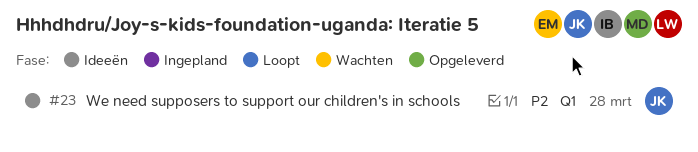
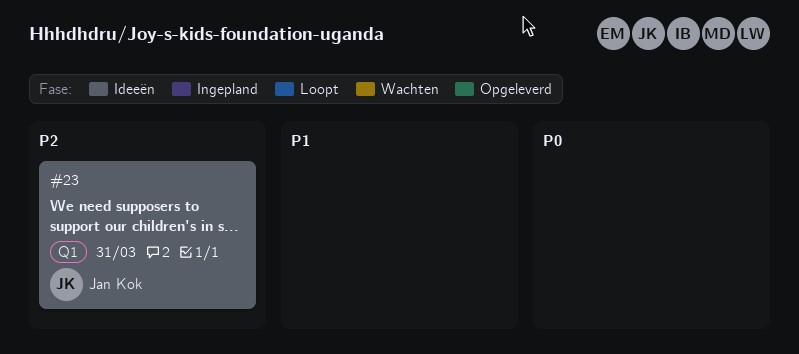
#23, due: Mar 28 -> Mar 31

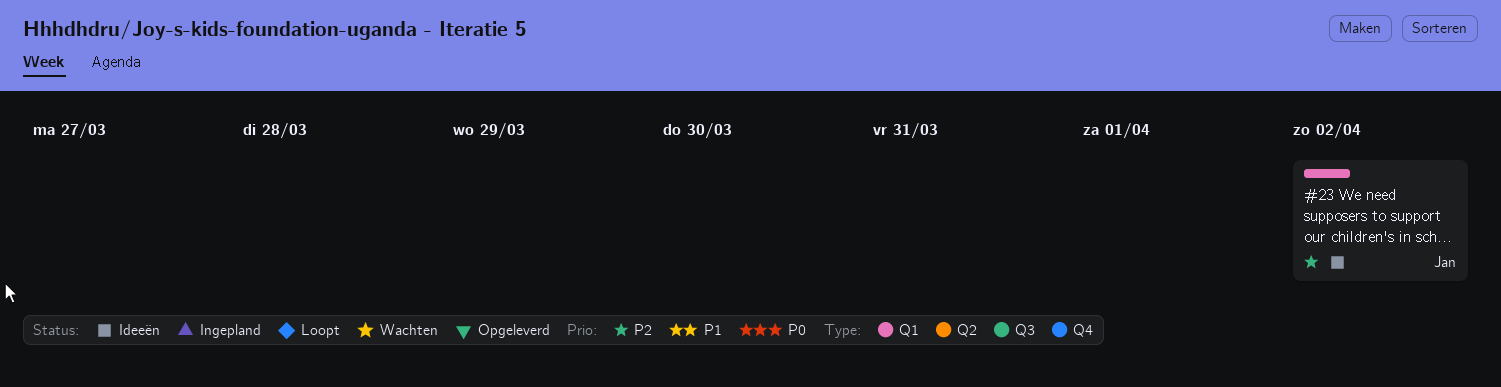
#23, due: Mar 31 -> Apr 2

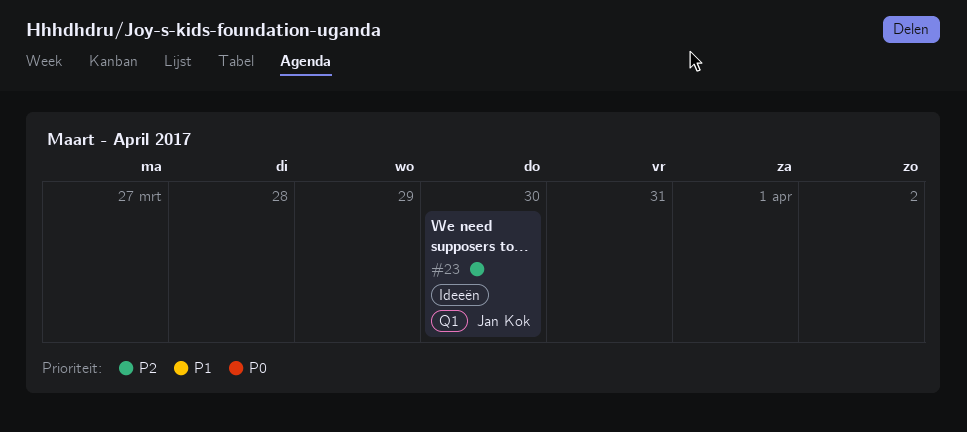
#23, due: Apr 2 -> Mar 30

